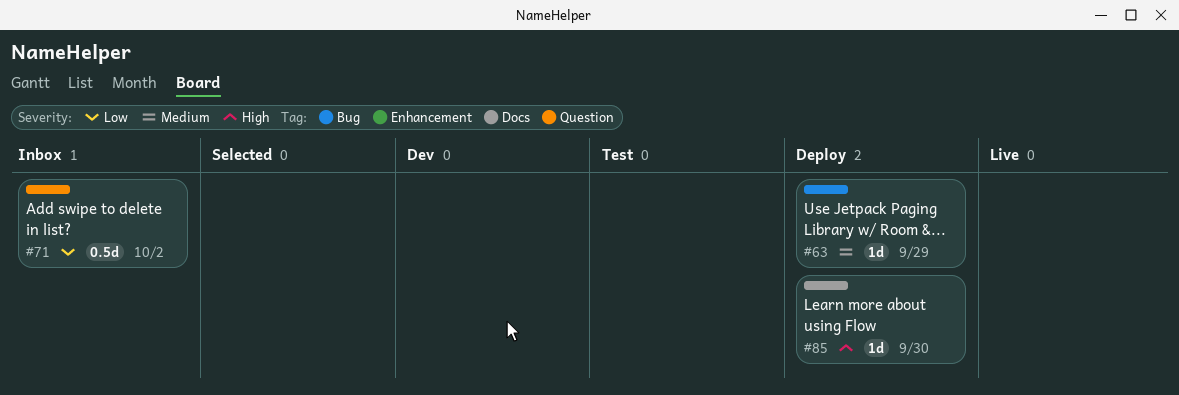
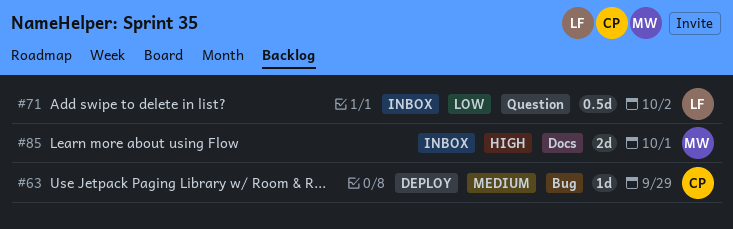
#85, status: Deploy -> Inbox
#85, estimate: 1d -> 2d
#85, due: Sep 30 -> Oct 1

